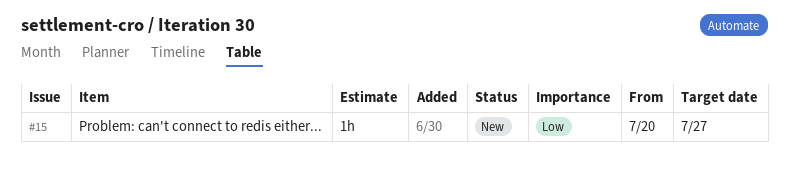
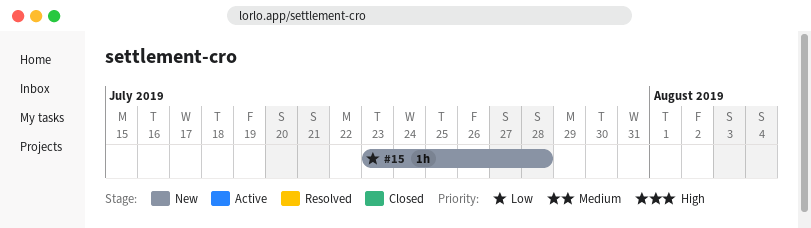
#15, start: Jul 20 -> Jul 23
#15, due: Jul 27 -> Jul 28

